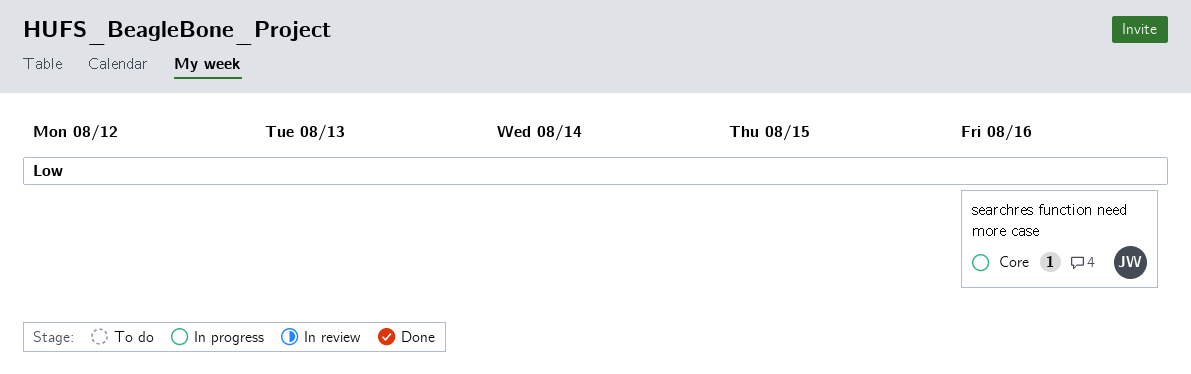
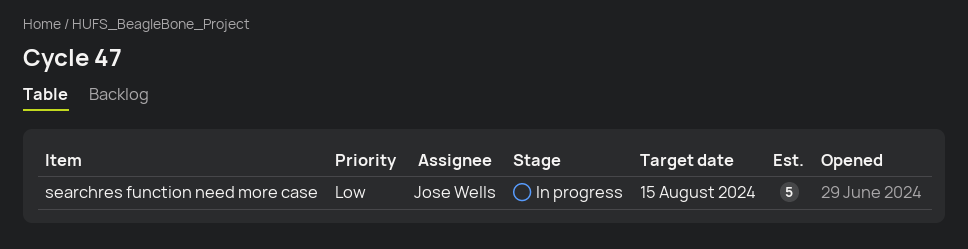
searchres function need more case, estimate: 1 -> 5
searchres function need more case, due: Aug 16 -> Aug 15

